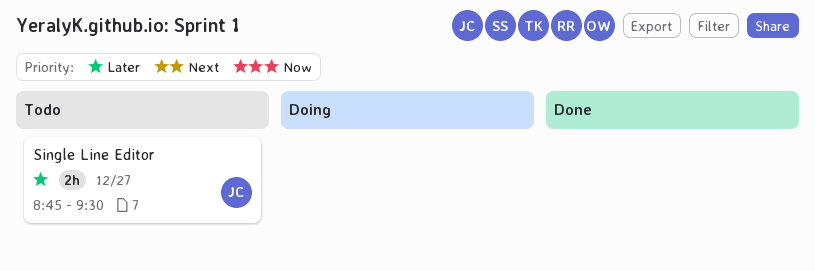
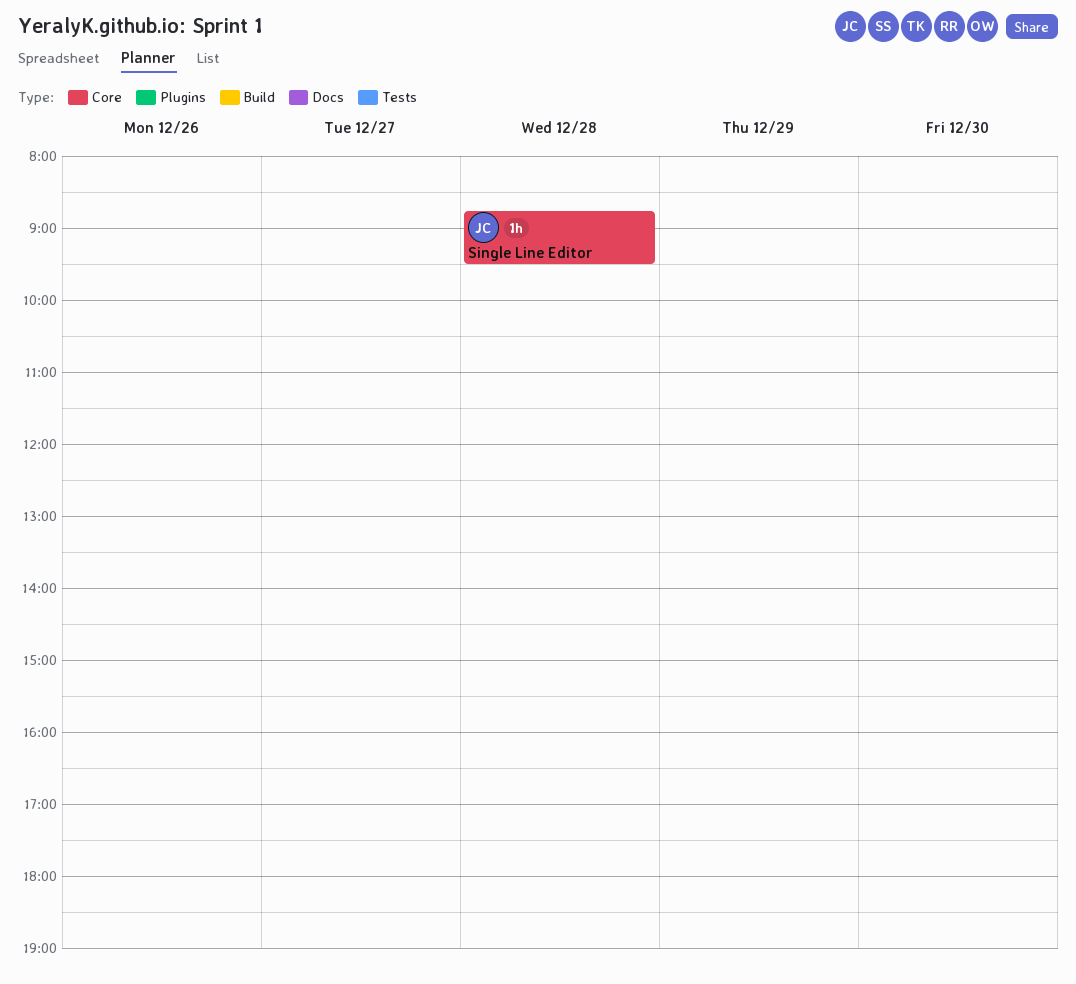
Single Line Editor, estimate: 2h -> 1h
Single Line Editor, day: Dec 27 -> Dec 28

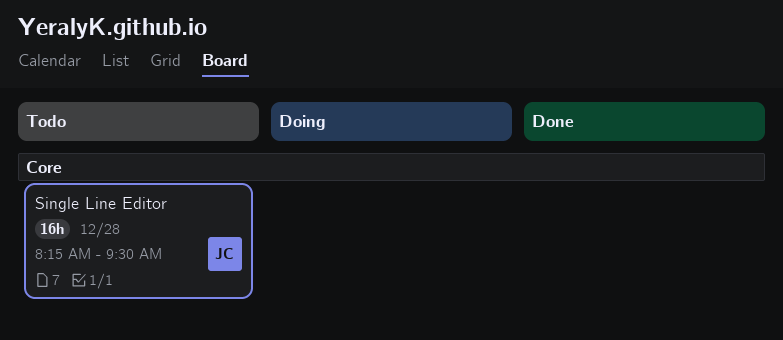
Single Line Editor, estimate: 1h -> 16h
Single Line Editor, begins: 08:45 -> 08:15

